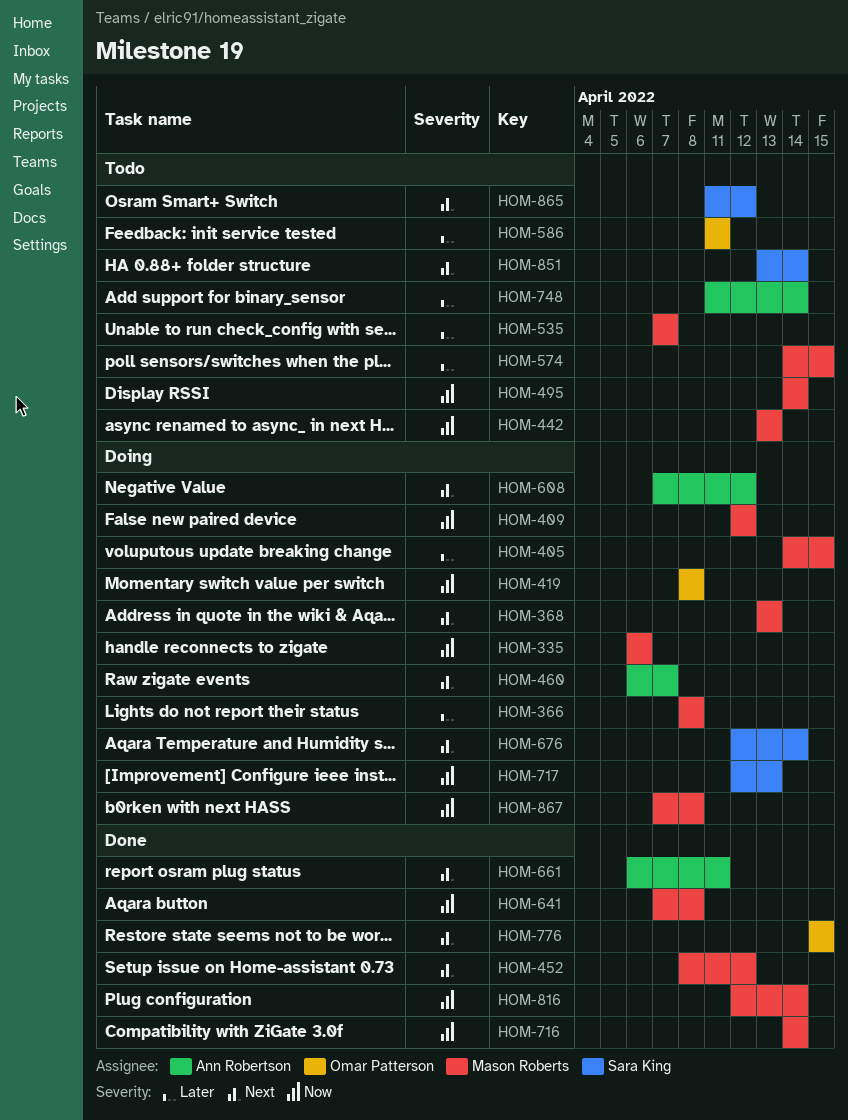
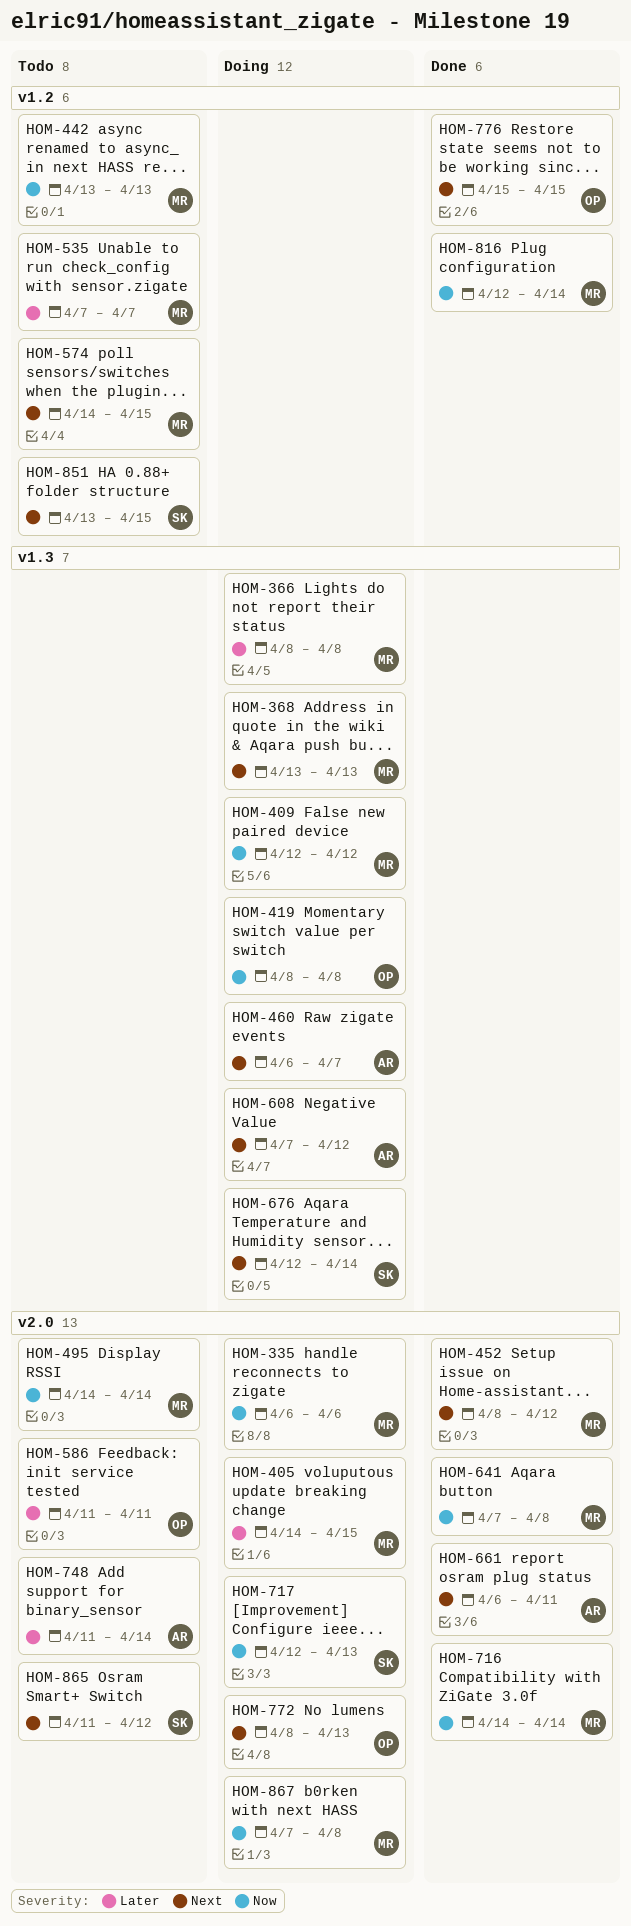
HOM-574, priority: Later -> Next
HOM-772: none -> present
HOM-851, due: Apr 14 -> Apr 15

